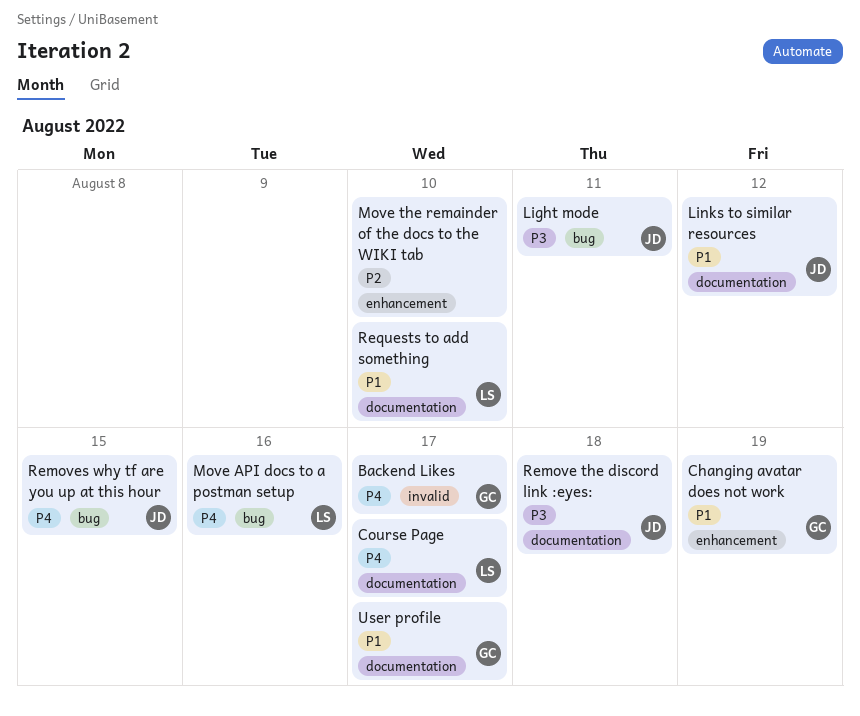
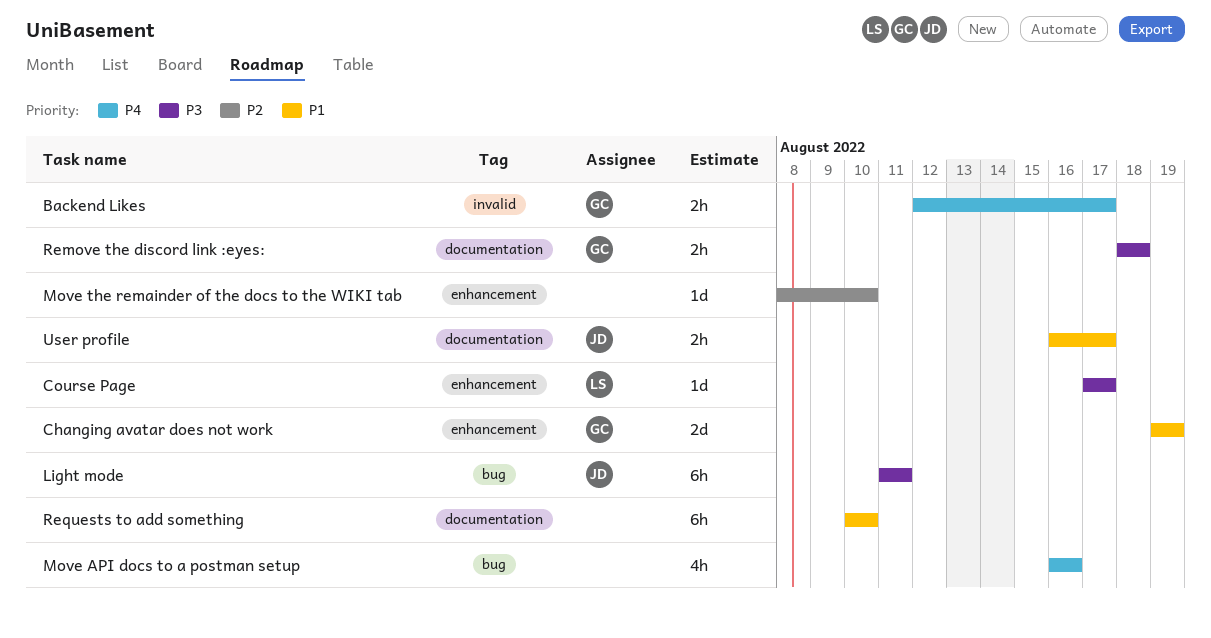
Course Page, priority: P4 -> P3
Course Page, label: documentation -> enhancement
Links to similar resources: present -> none
Move API docs to a postman setup, owner: LS -> none
Remove the discord link :eyes:, owner: JD -> GC
Removes why tf are you up at this hour: present -> none
Requests to add something, owner: LS -> none
User profile, owner: GC -> JD

